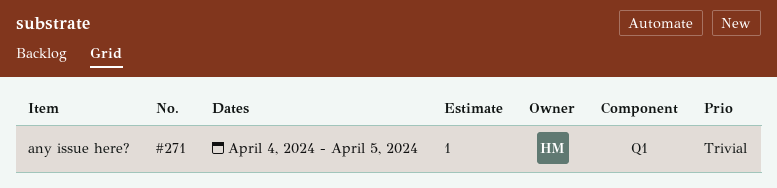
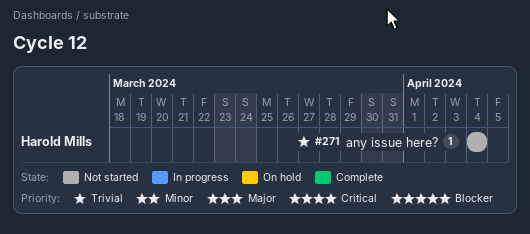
#271, due: Apr 5 -> Apr 4

